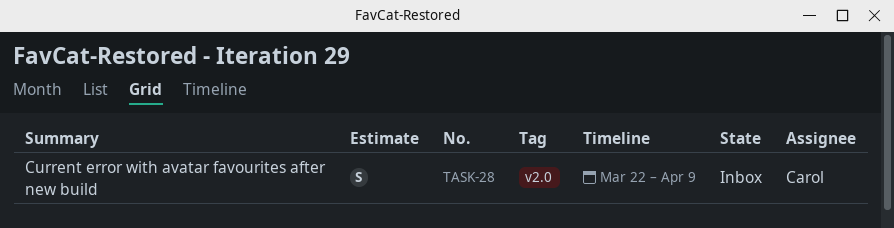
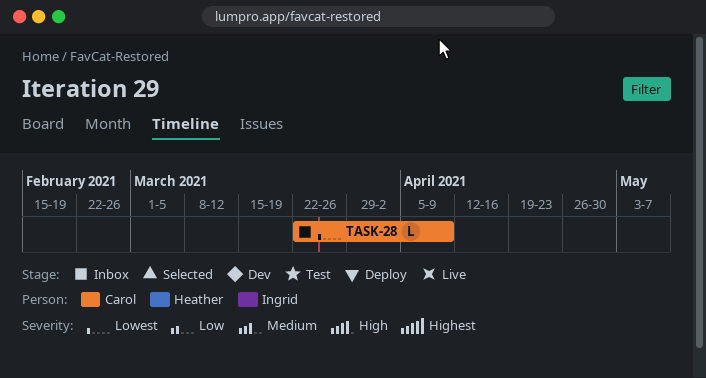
TASK-28, estimate: S -> L

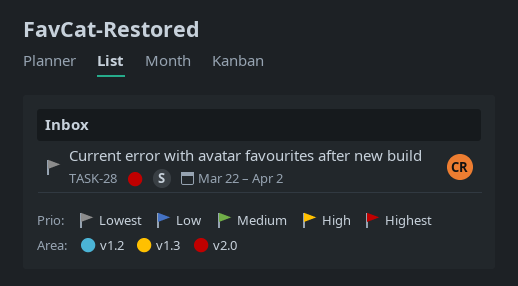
TASK-28, estimate: L -> S
TASK-28, due: Apr 9 -> Apr 2

